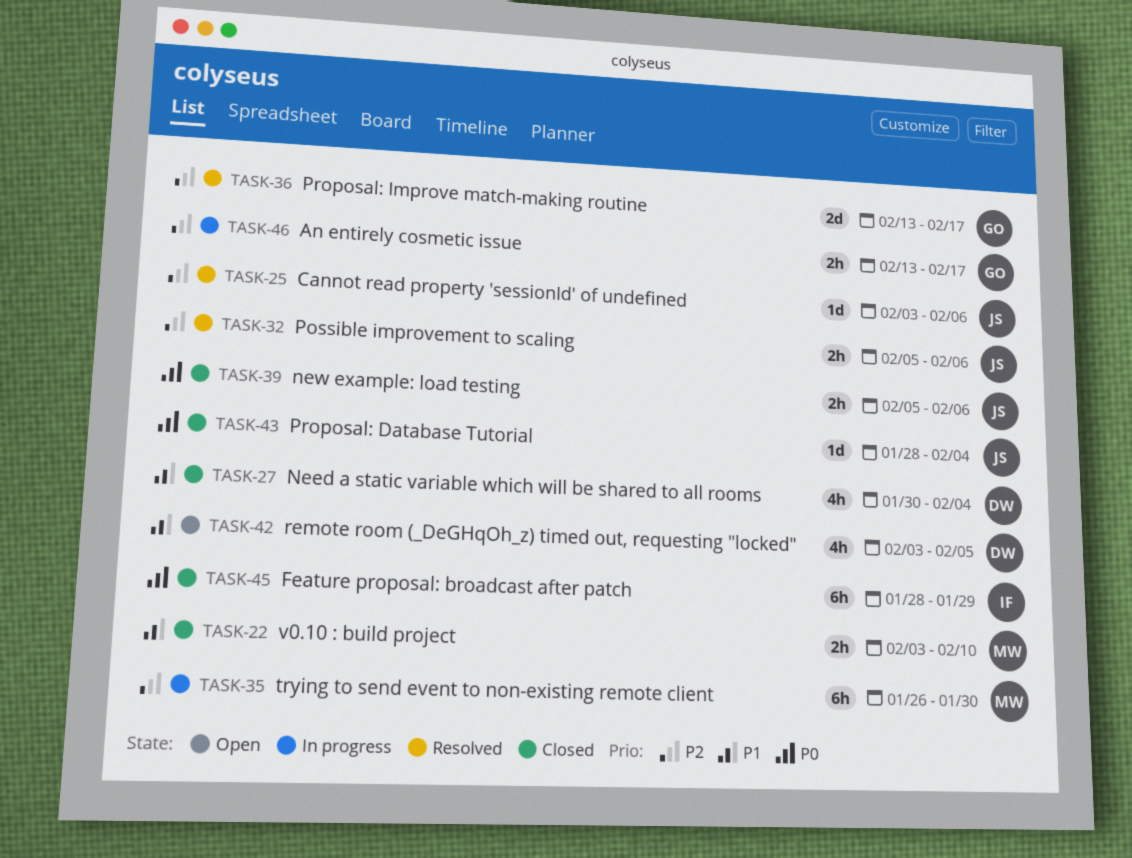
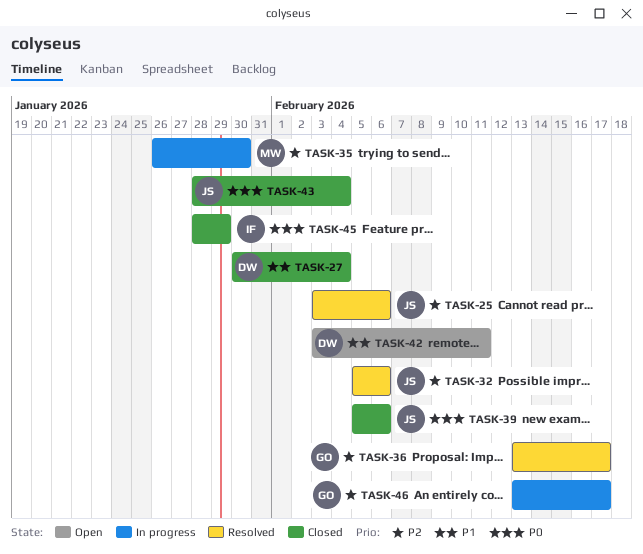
TASK-22: present -> none
TASK-42, due: Feb 5 -> Feb 11

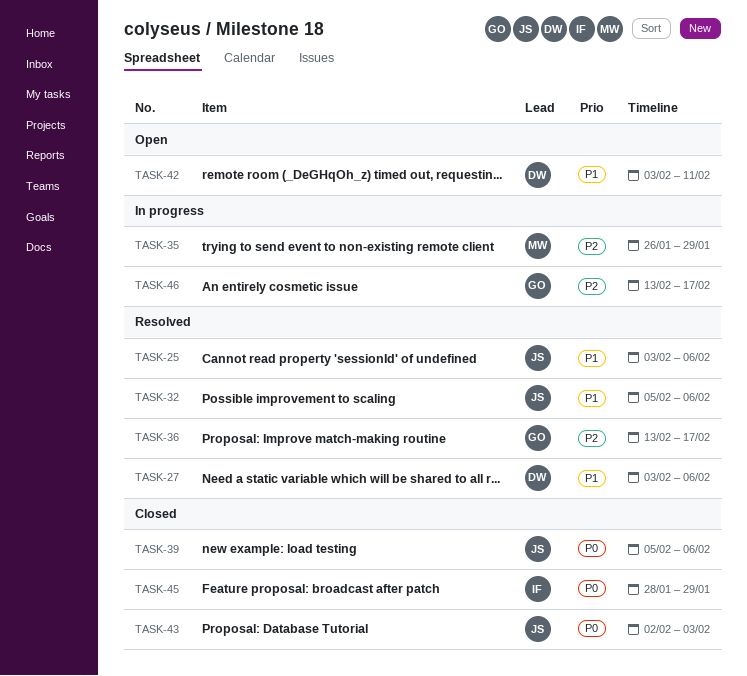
TASK-25, priority: P2 -> P1
TASK-27, status: Closed -> Resolved
TASK-27, start: Jan 30 -> Feb 3
TASK-27, due: Feb 4 -> Feb 6
TASK-32, priority: P2 -> P1
TASK-35, due: Jan 30 -> Jan 29
TASK-43, start: Jan 28 -> Feb 2
TASK-43, due: Feb 4 -> Feb 3

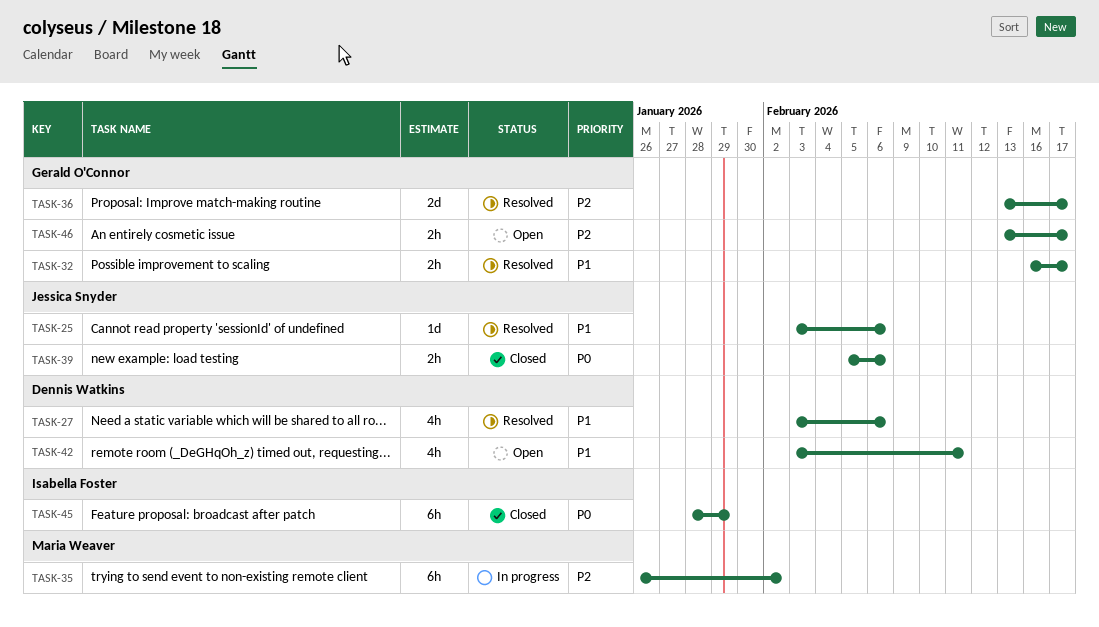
TASK-32, owner: Jessica Snyder -> Gerald O'Connor
TASK-32, start: Feb 5 -> Feb 16
TASK-32, due: Feb 6 -> Feb 17
TASK-35, due: Jan 29 -> Feb 2
TASK-43: present -> none
TASK-46, status: In progress -> Open

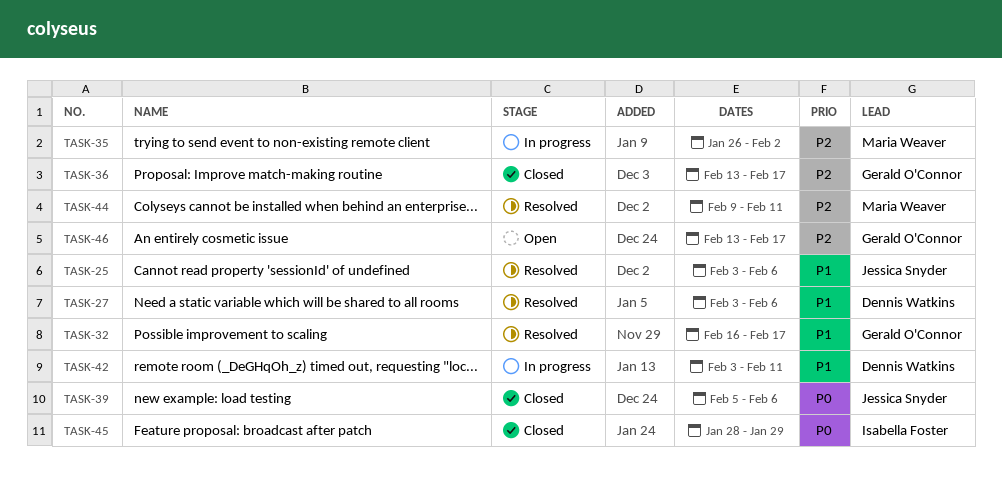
TASK-36, status: Resolved -> Closed
TASK-42, status: Open -> In progress
TASK-44: none -> present

